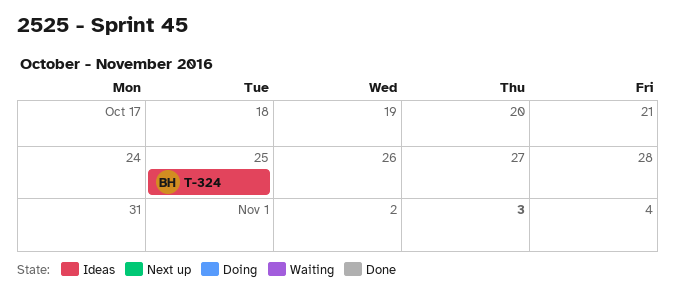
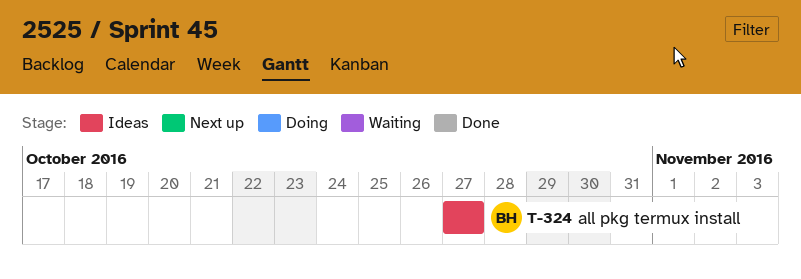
T-324, start: Oct 25 -> Oct 27
T-324, due: Oct 25 -> Oct 27

